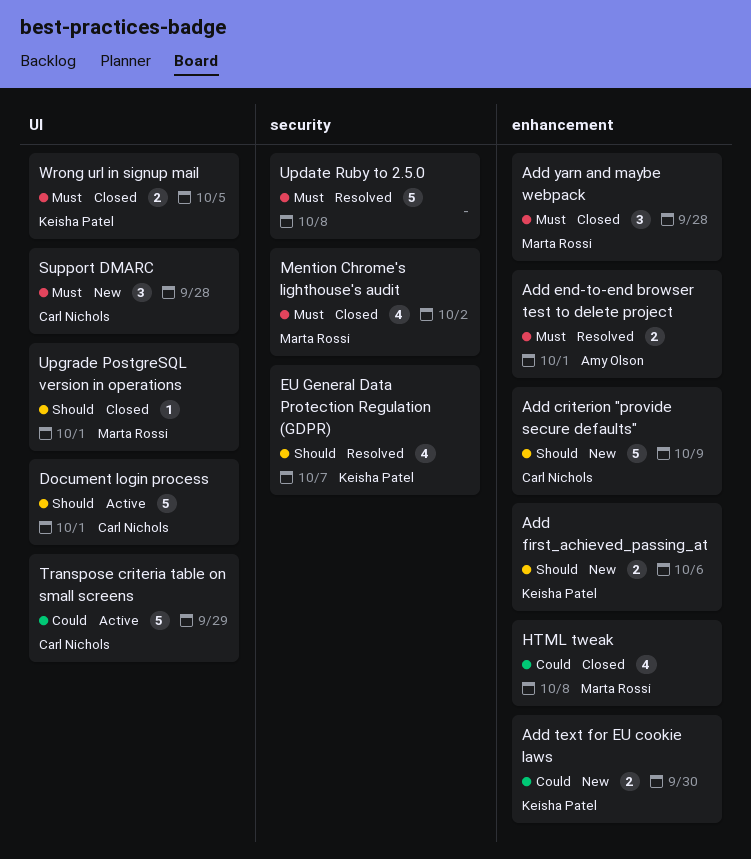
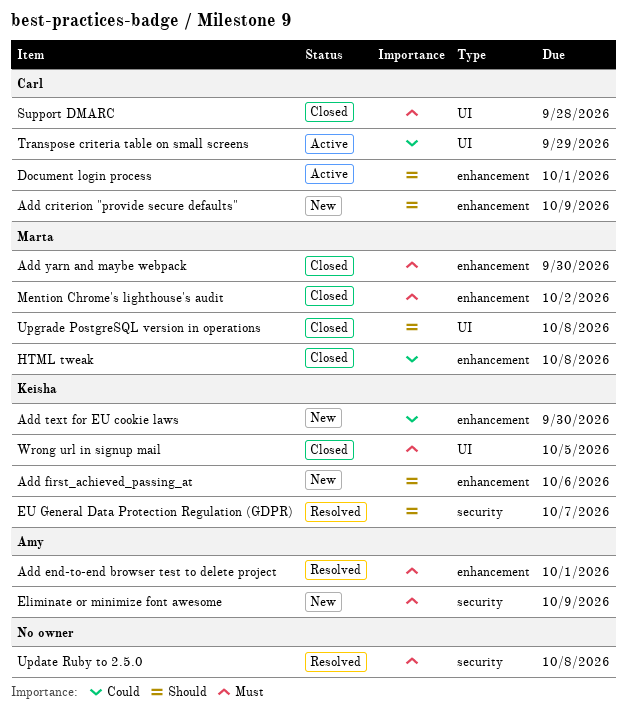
Add yarn and maybe webpack, due: Sep 28 -> Sep 30
Document login process, label: UI -> enhancement
Eliminate or minimize font awesome: none -> present
Mention Chrome's lighthouse's audit, label: security -> enhancement
Support DMARC, status: New -> Closed
Upgrade PostgreSQL version in operations, due: Oct 1 -> Oct 8

